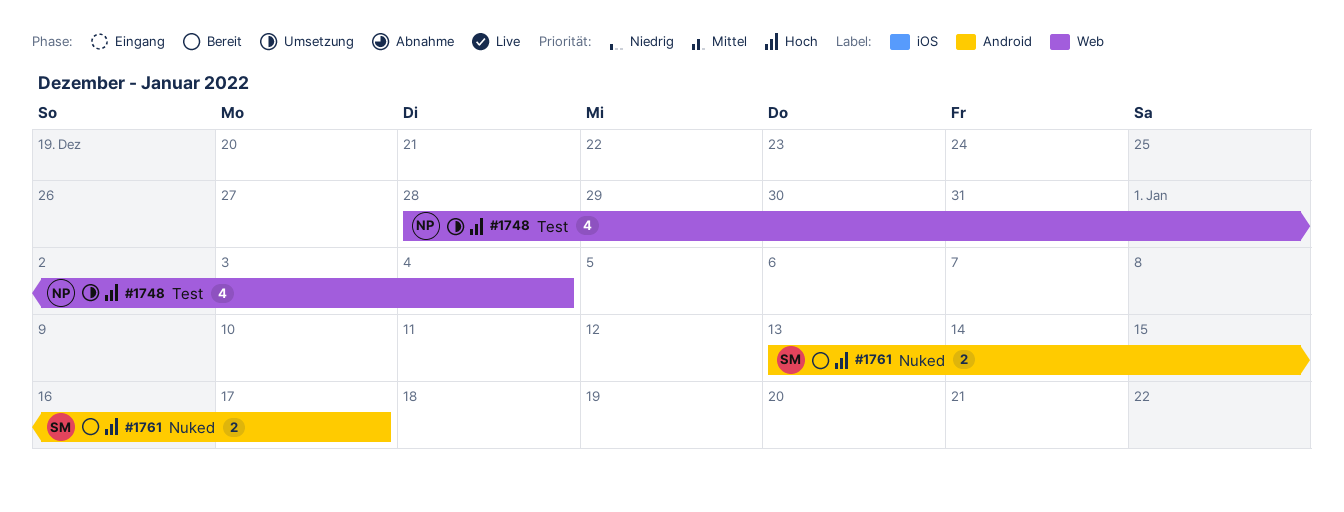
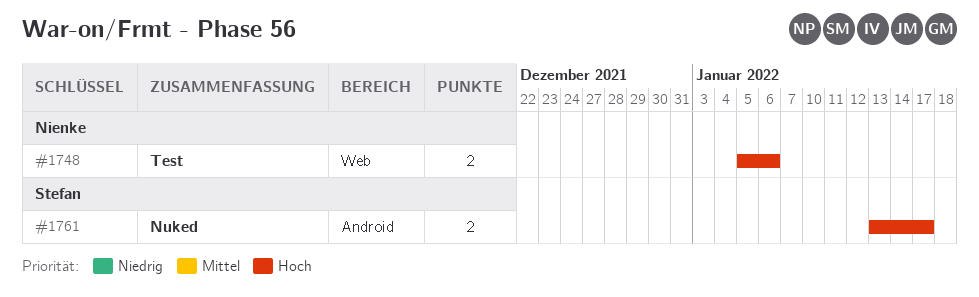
#1748, estimate: 4 -> 2
#1748, start: Dec 28 -> Jan 5
#1748, due: Jan 4 -> Jan 6

